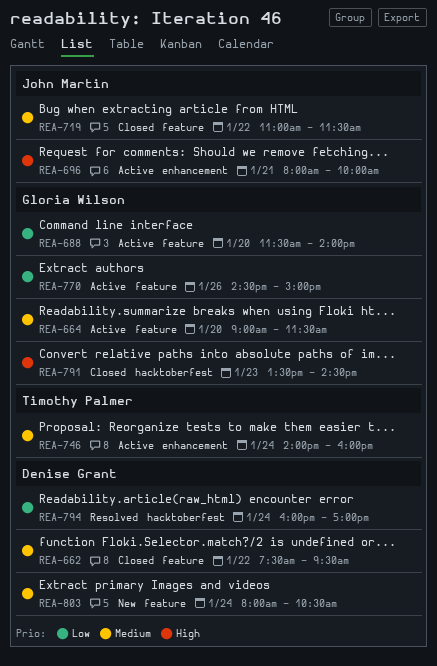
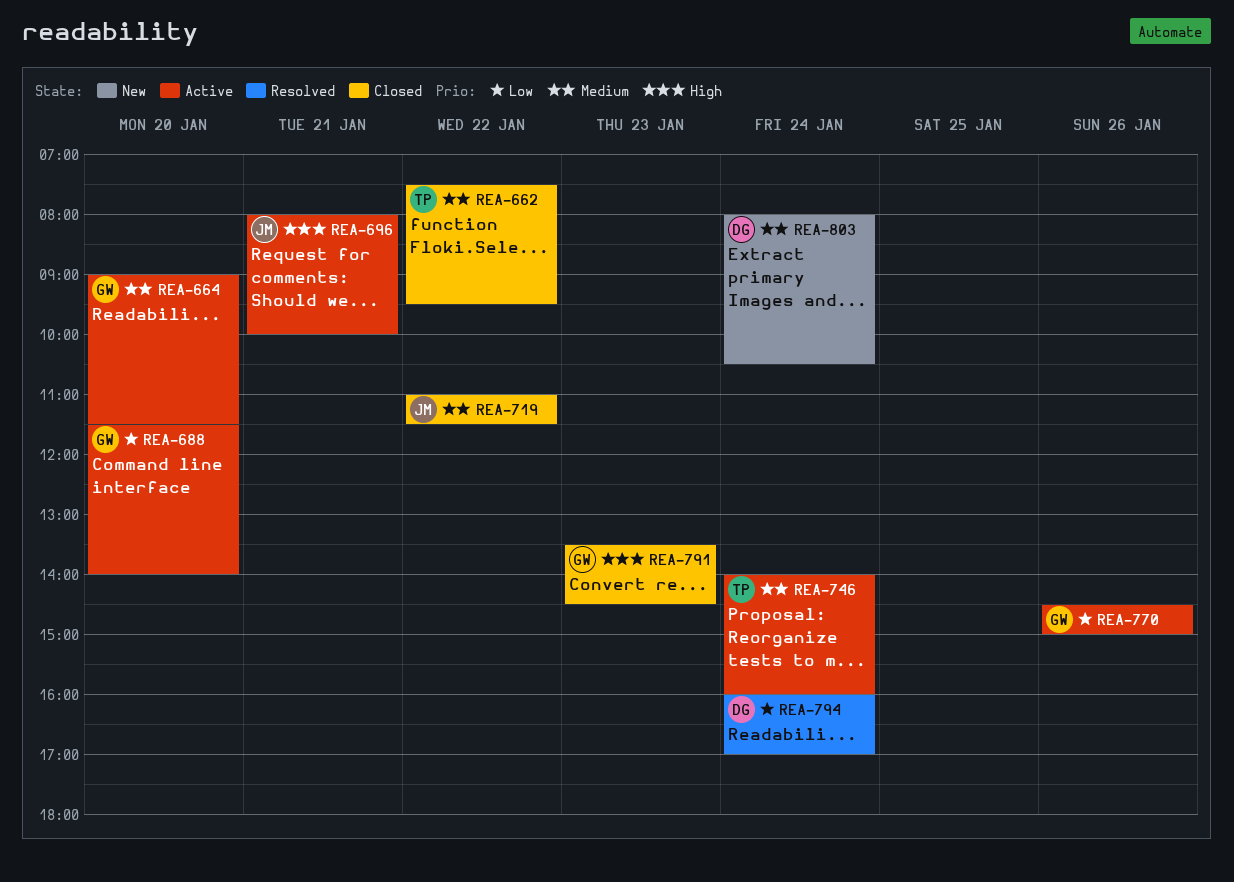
REA-662, owner: Denise Grant -> Timothy Palmer

